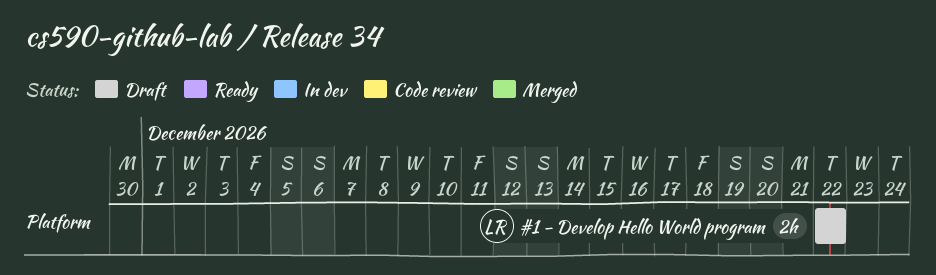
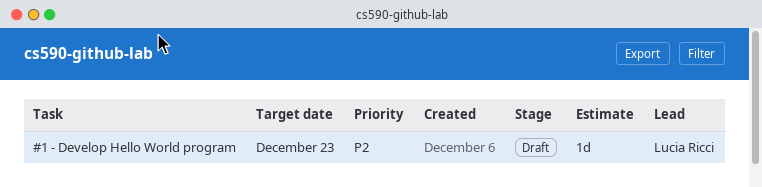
#1 - Develop Hello World program, estimate: 2h -> 1d
#1 - Develop Hello World program, due: Dec 22 -> Dec 23

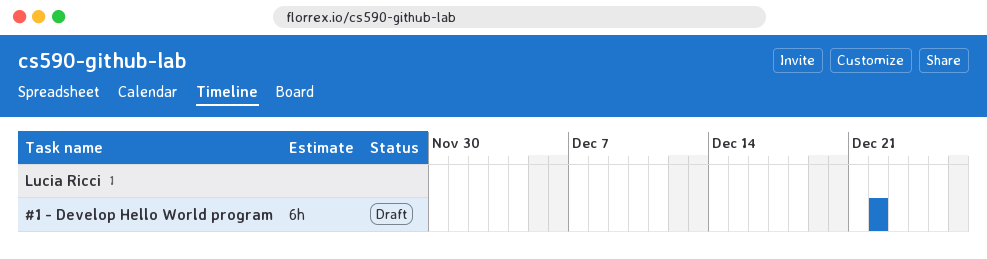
#1 - Develop Hello World program, estimate: 1d -> 6h
#1 - Develop Hello World program, due: Dec 23 -> Dec 22

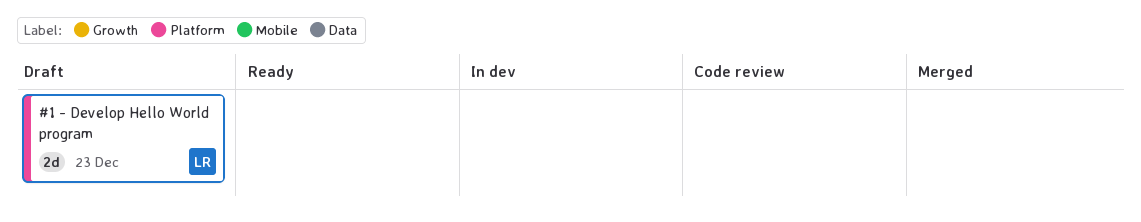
#1 - Develop Hello World program, estimate: 6h -> 2d
#1 - Develop Hello World program, due: Dec 22 -> Dec 23

